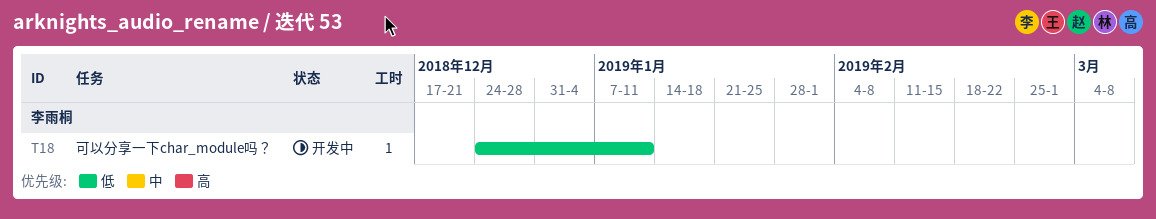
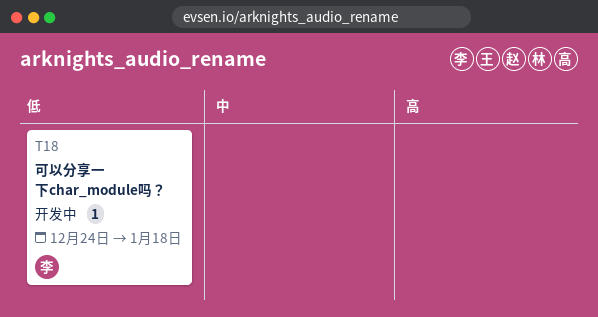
T18, due: Jan 11 -> Jan 18

